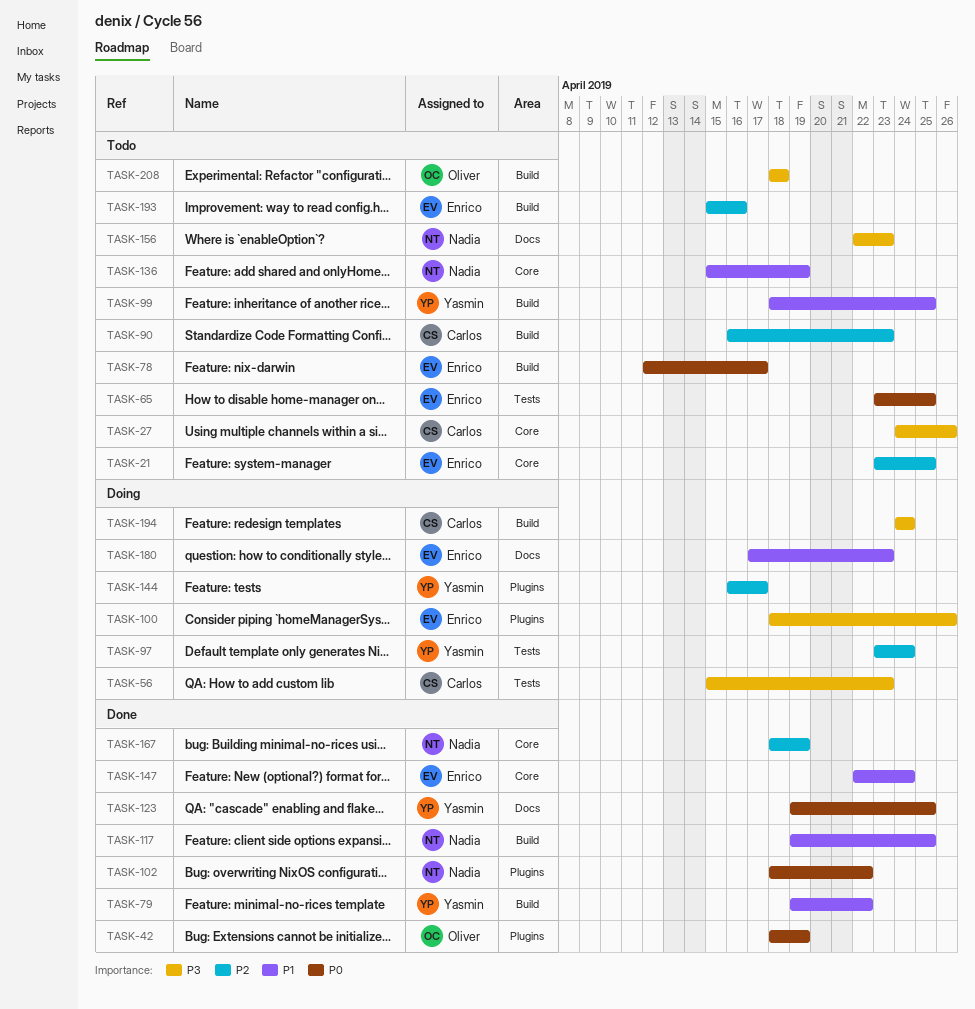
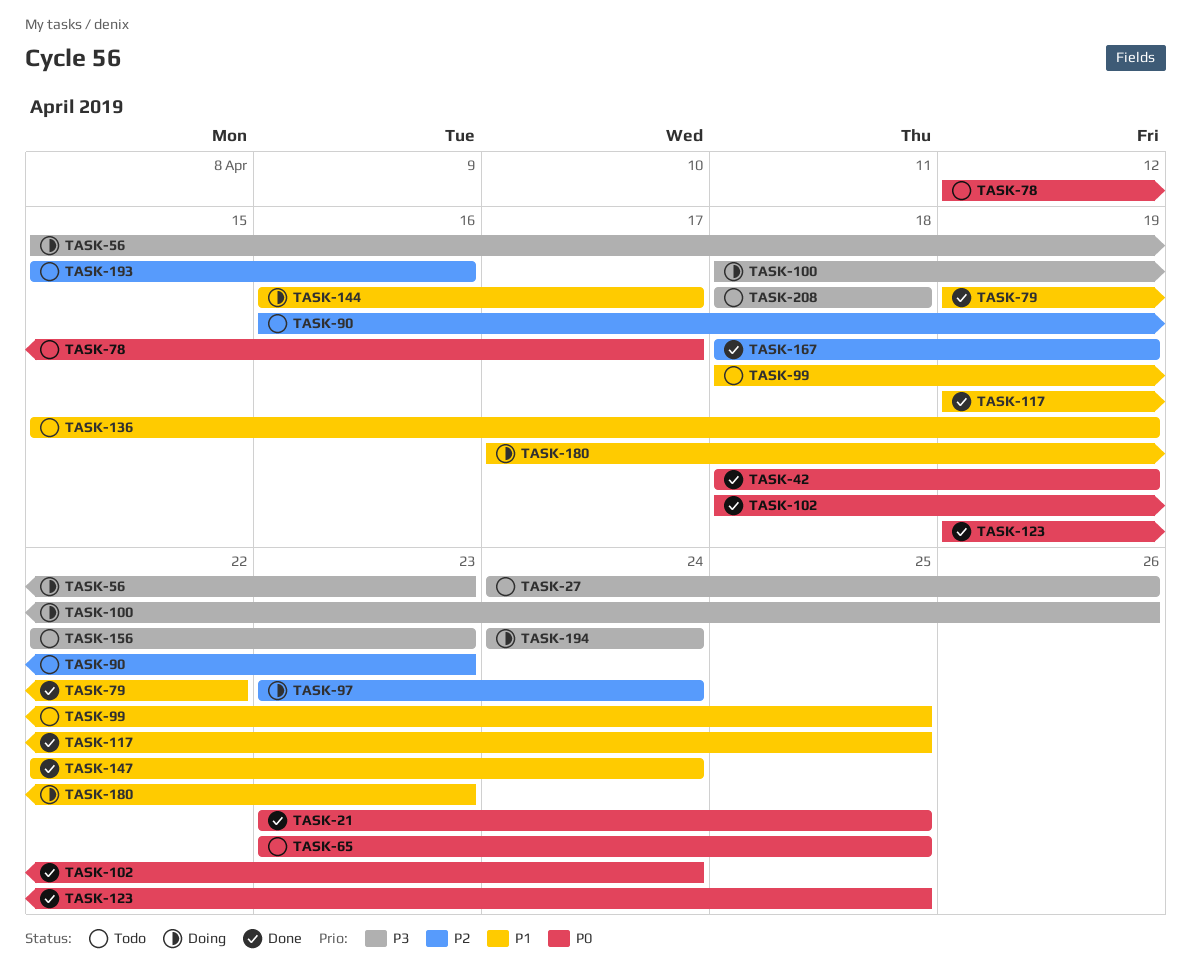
TASK-21, status: Todo -> Done
TASK-21, priority: P2 -> P0
TASK-102, due: Apr 22 -> Apr 24
TASK-144, priority: P2 -> P1

